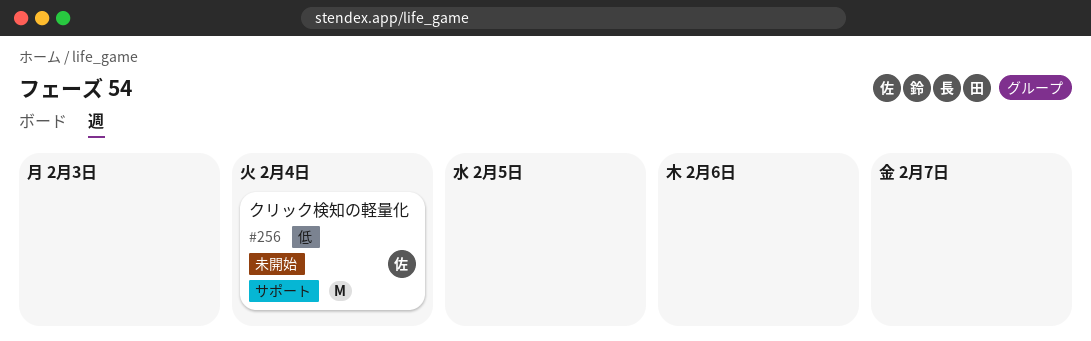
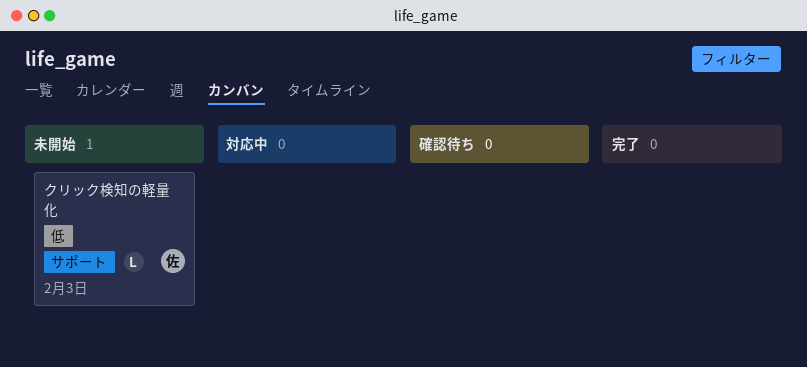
クリック検知の軽量化, estimate: M -> L
クリック検知の軽量化, due: Feb 4 -> Feb 3

